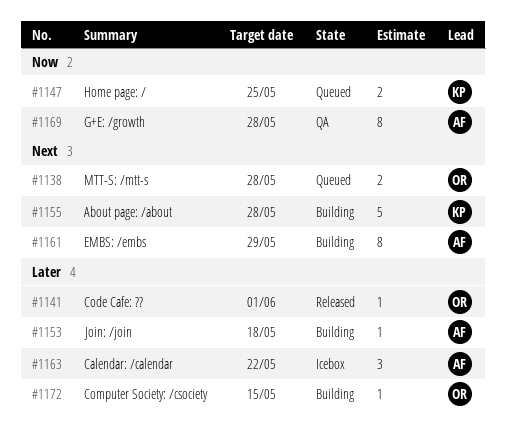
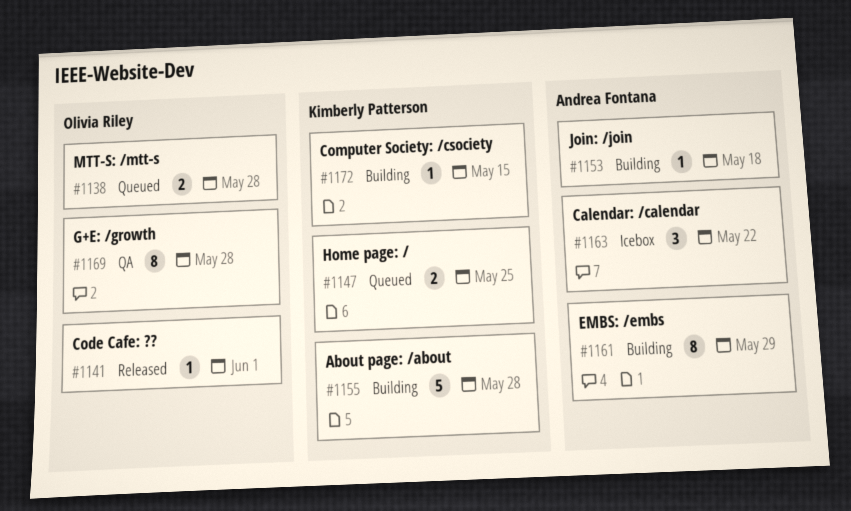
#1169, owner: Andrea Fontana -> Olivia Riley
#1172, owner: Olivia Riley -> Kimberly Patterson

